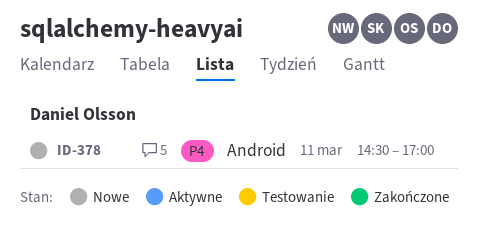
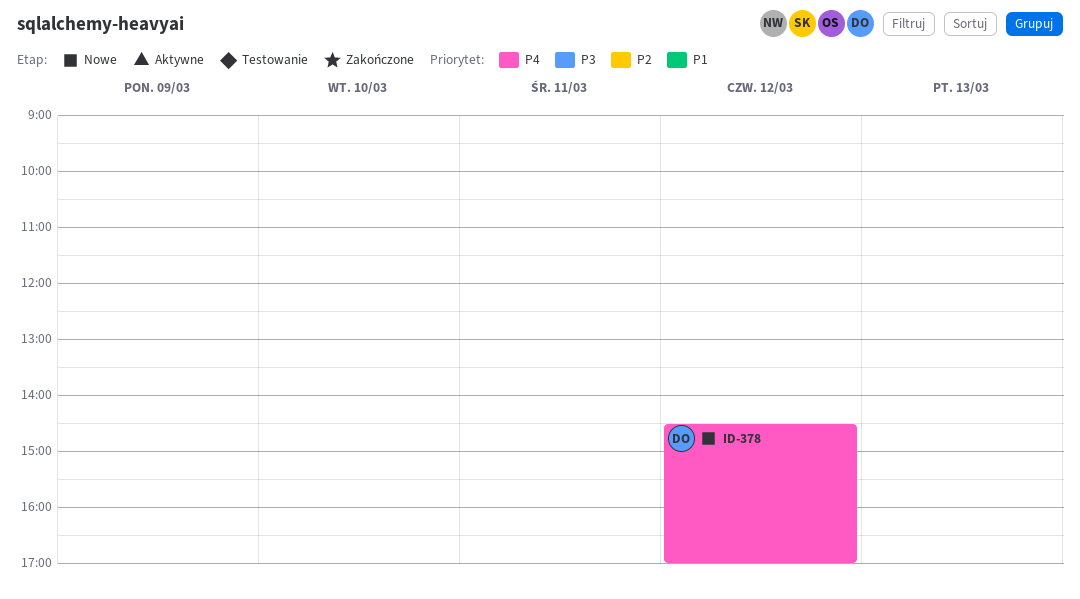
ID-378, day: Mar 11 -> Mar 12

